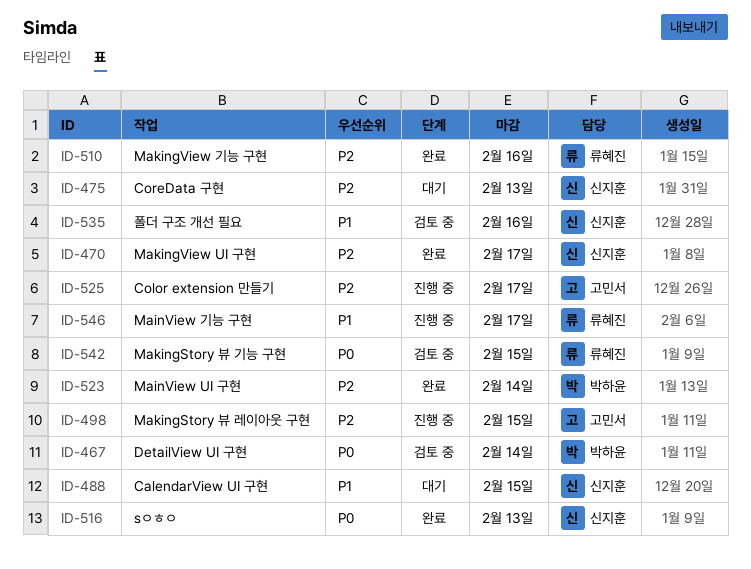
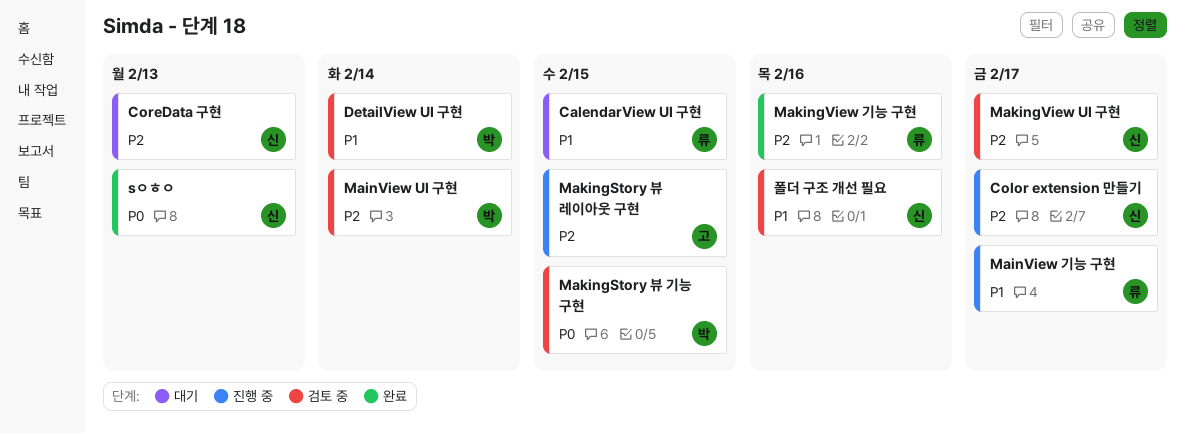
CalendarView UI 구현, owner: 신지훈 -> 류혜진
Color extension 만들기, owner: 고민서 -> 신지훈
DetailView UI 구현, priority: P0 -> P1
MainView UI 구현, status: 완료 -> 검토 중
MakingStory 뷰 기능 구현, owner: 류혜진 -> 박하윤
MakingView UI 구현, status: 완료 -> 검토 중

